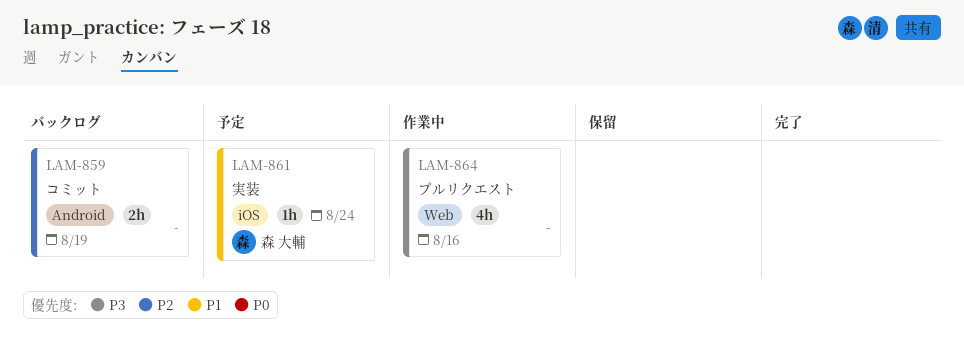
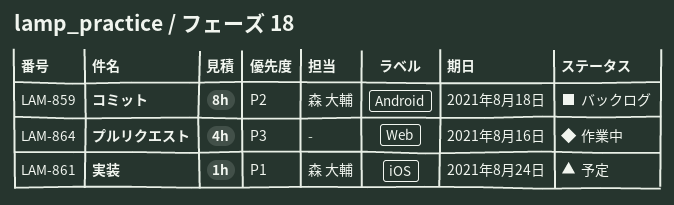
LAM-859, owner: none -> 森 大輔
LAM-859, estimate: 2h -> 8h
LAM-859, due: Aug 19 -> Aug 18

